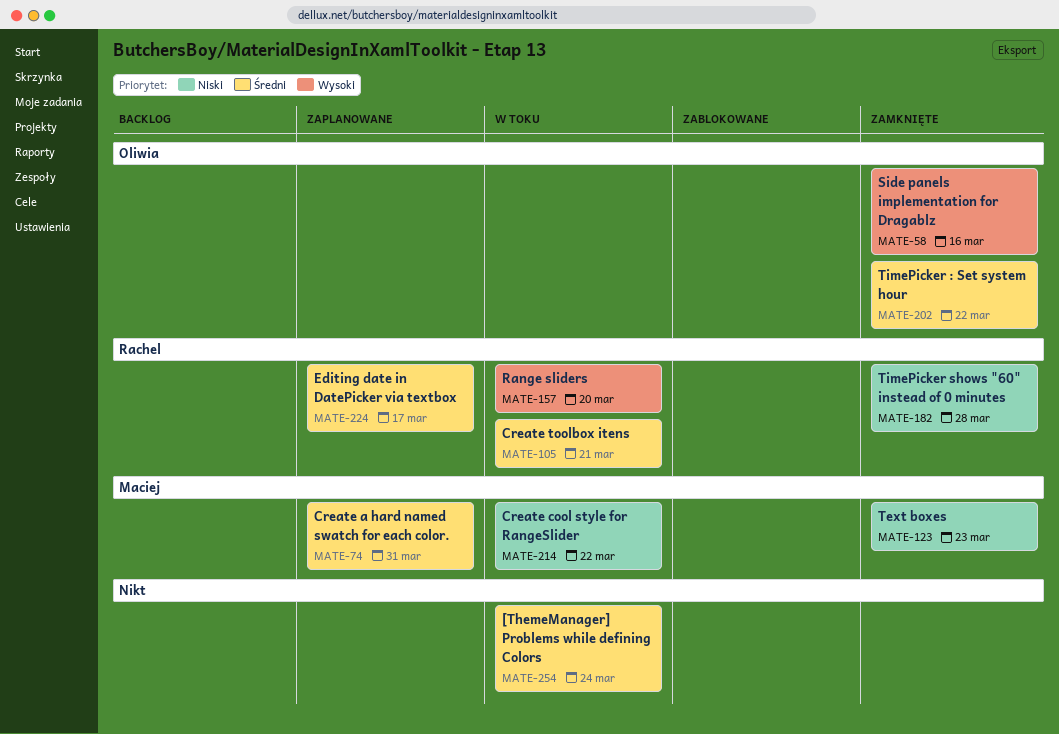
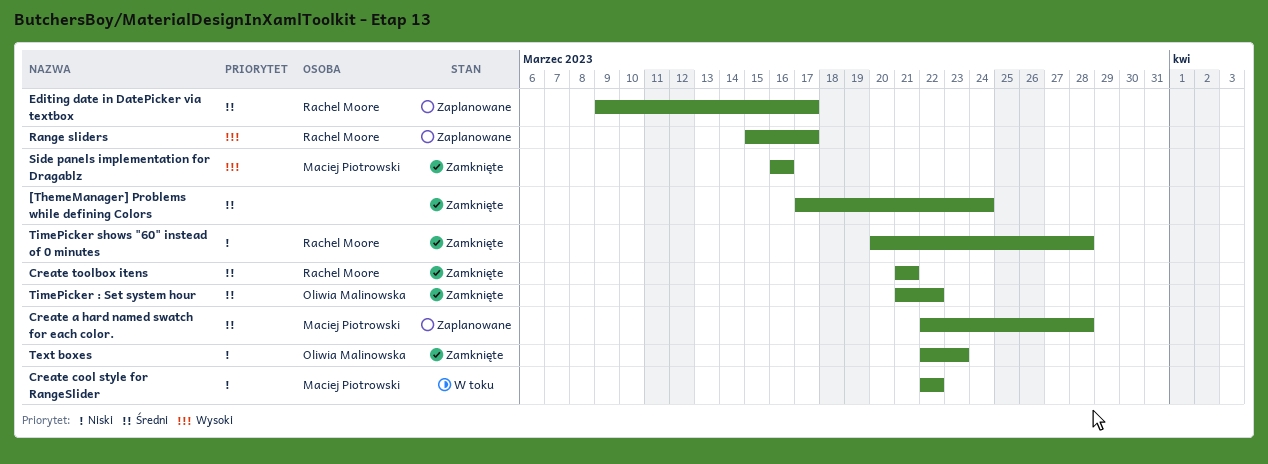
[ThemeManager] Problems while defining Colors, status: W toku -> Zamknięte
Create a hard named swatch for each color., due: Mar 31 -> Mar 28
Create toolbox itens, status: W toku -> Zamknięte
Range sliders, status: W toku -> Zaplanowane
Range sliders, due: Mar 20 -> Mar 17
Side panels implementation for Dragablz, owner: Oliwia Malinowska -> Maciej Piotrowski
Text boxes, owner: Maciej Piotrowski -> Oliwia Malinowska

